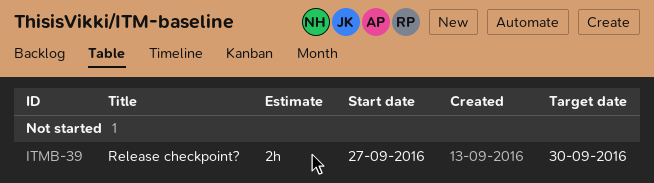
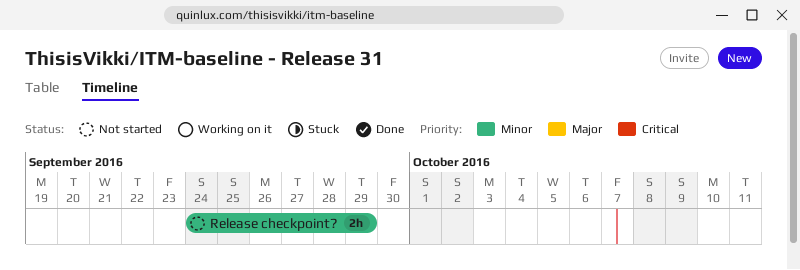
Release checkpoint?, start: Sep 27 -> Sep 24
Release checkpoint?, due: Sep 30 -> Sep 29

